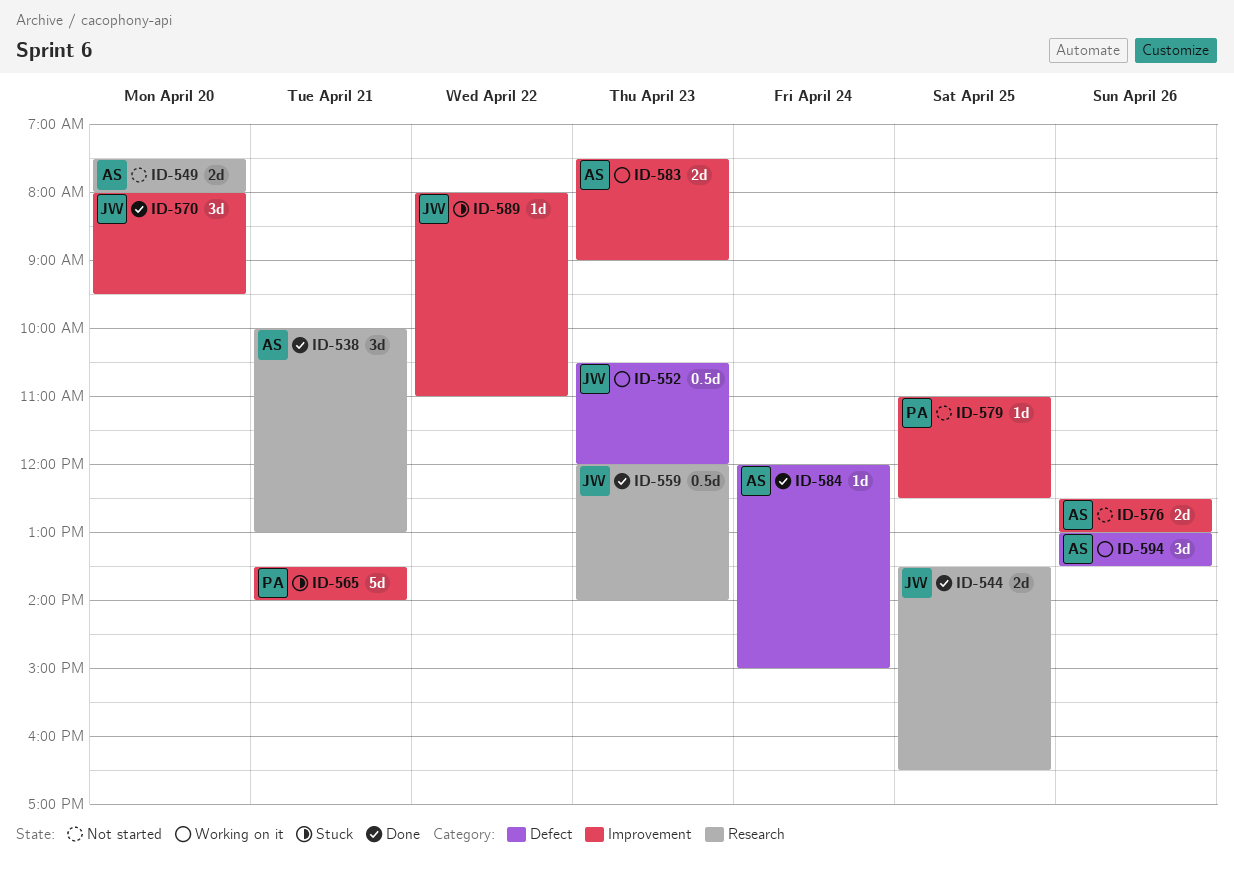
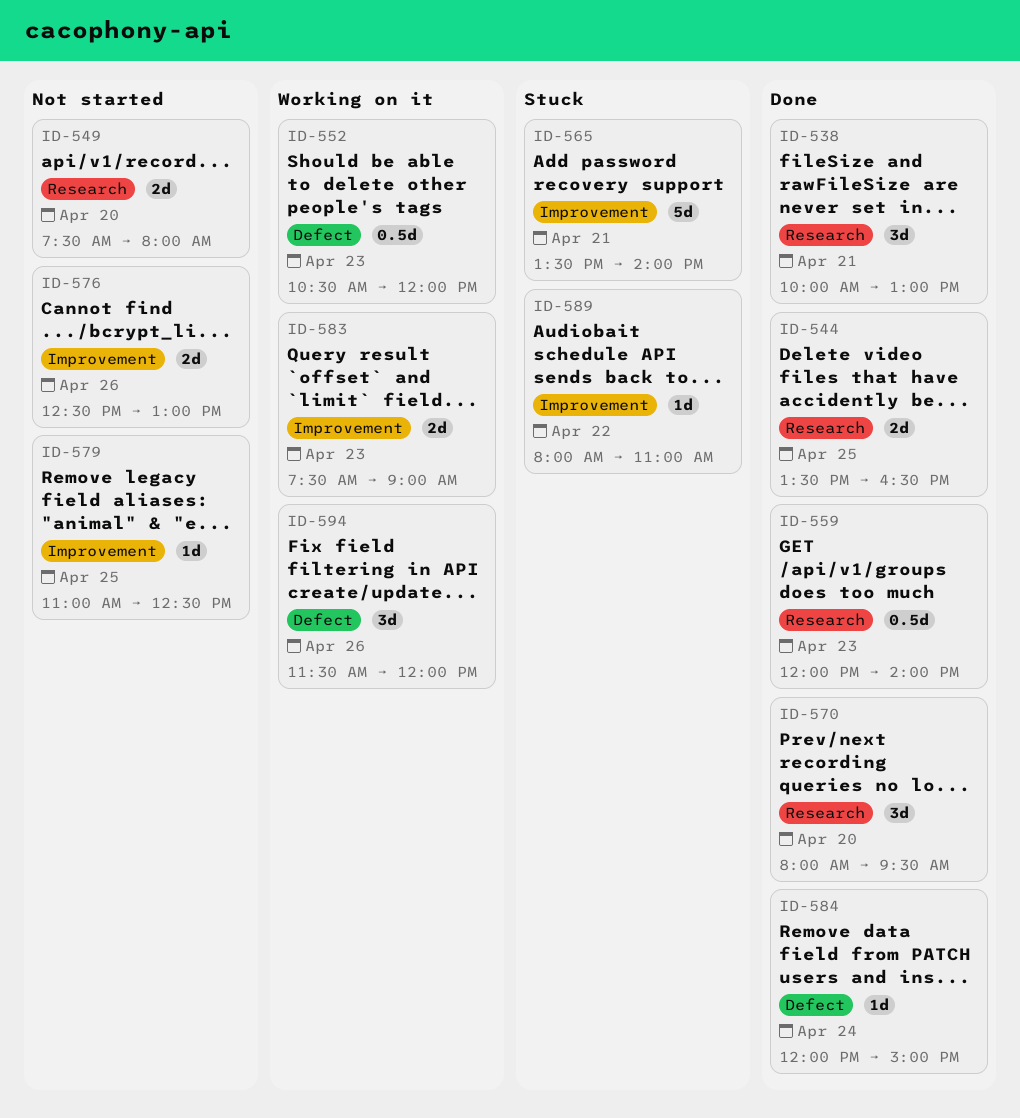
ID-570, label: Improvement -> Research
ID-594, begins: 13:00 -> 11:30
ID-594, ends: 13:30 -> 12:00

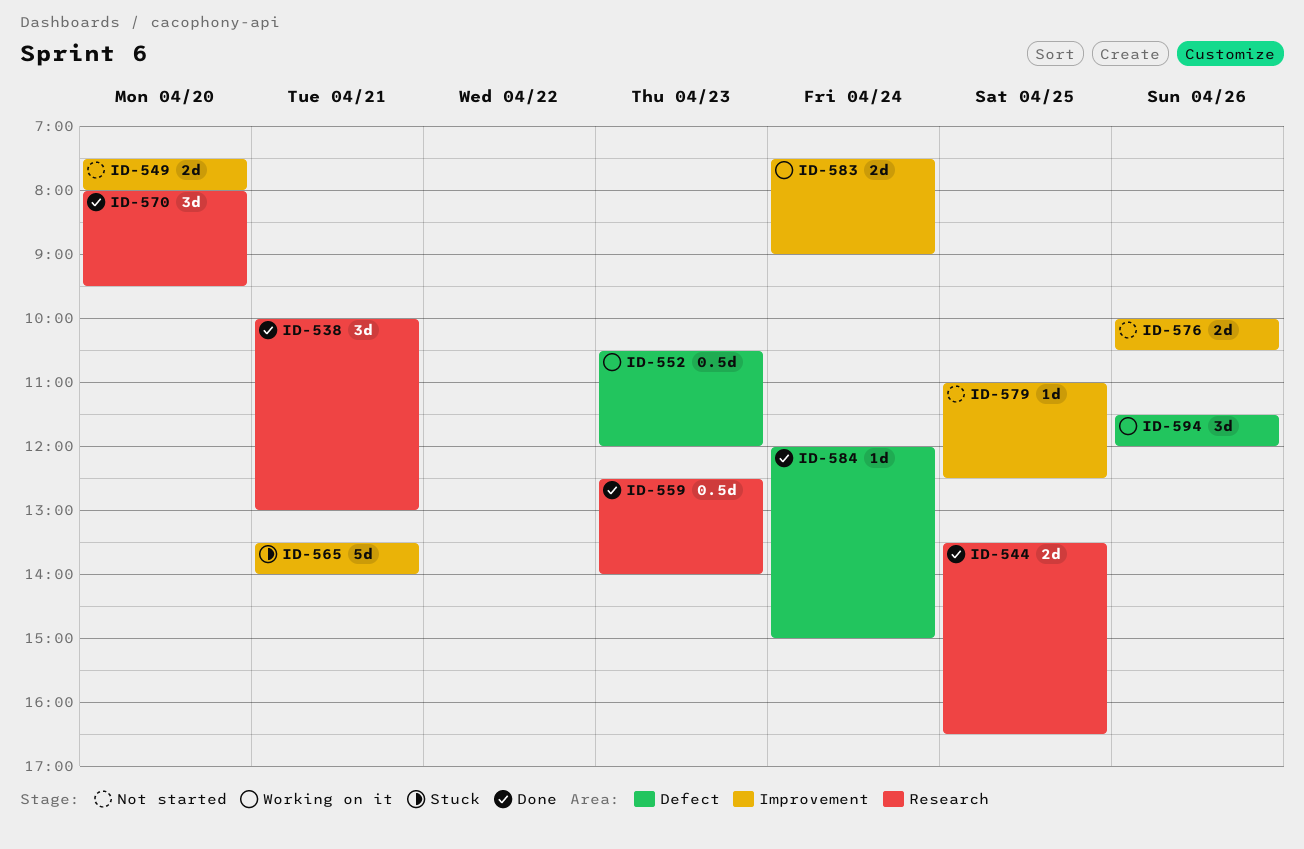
ID-549, label: Research -> Improvement
ID-559, begins: 12:00 -> 12:30
ID-576, begins: 12:30 -> 10:00
ID-576, ends: 13:00 -> 10:30
ID-583, day: Apr 23 -> Apr 24
ID-589: present -> none

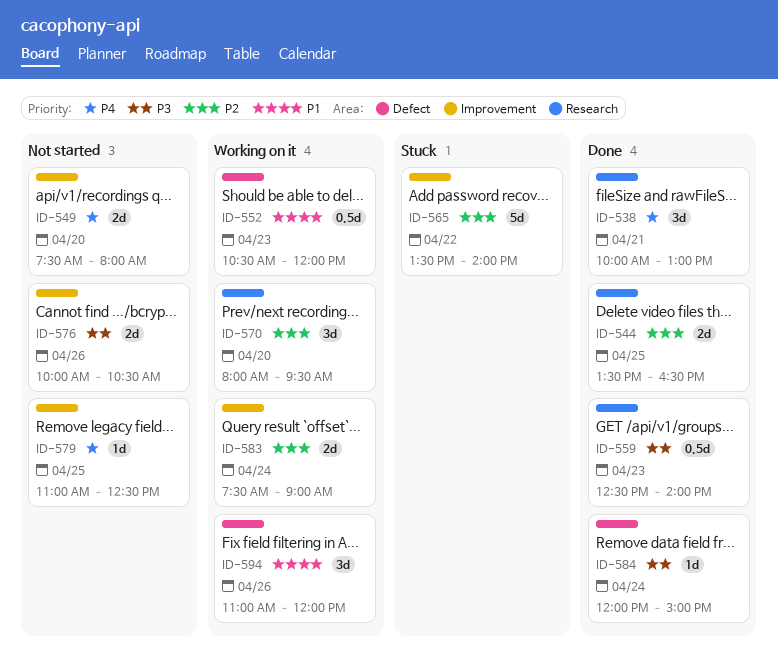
ID-565, day: Apr 21 -> Apr 22
ID-570, status: Done -> Working on it
ID-594, begins: 11:30 -> 11:00

